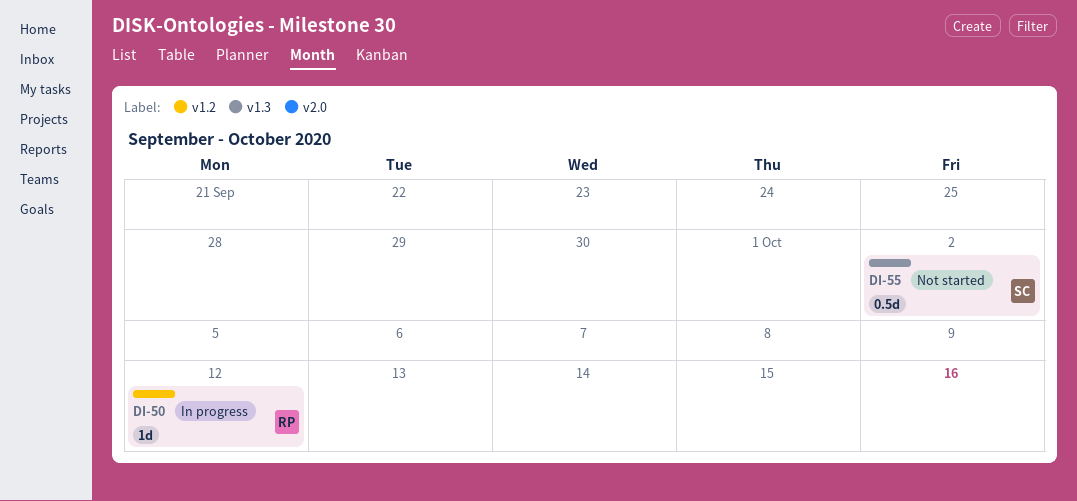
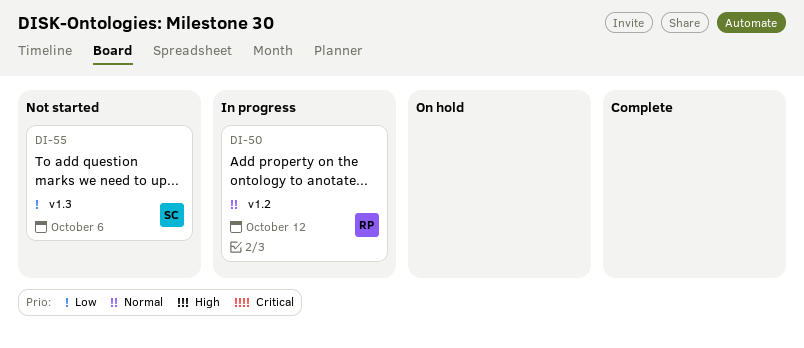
DI-55, due: Oct 2 -> Oct 6

